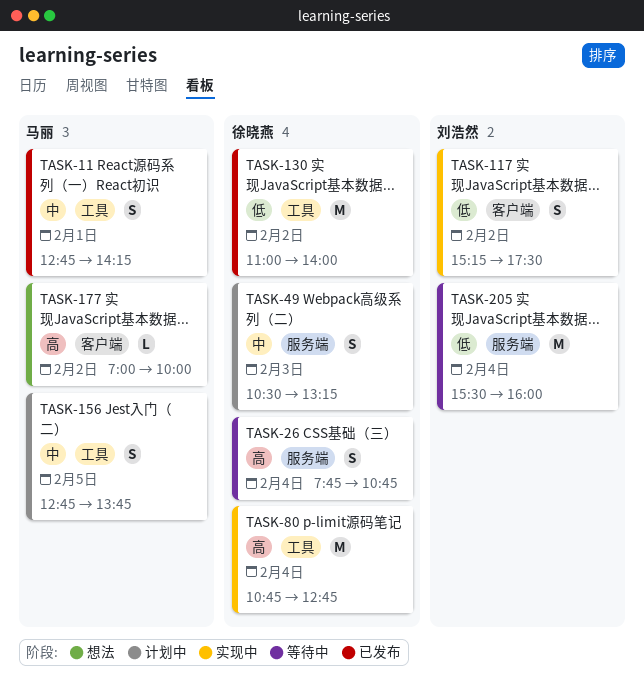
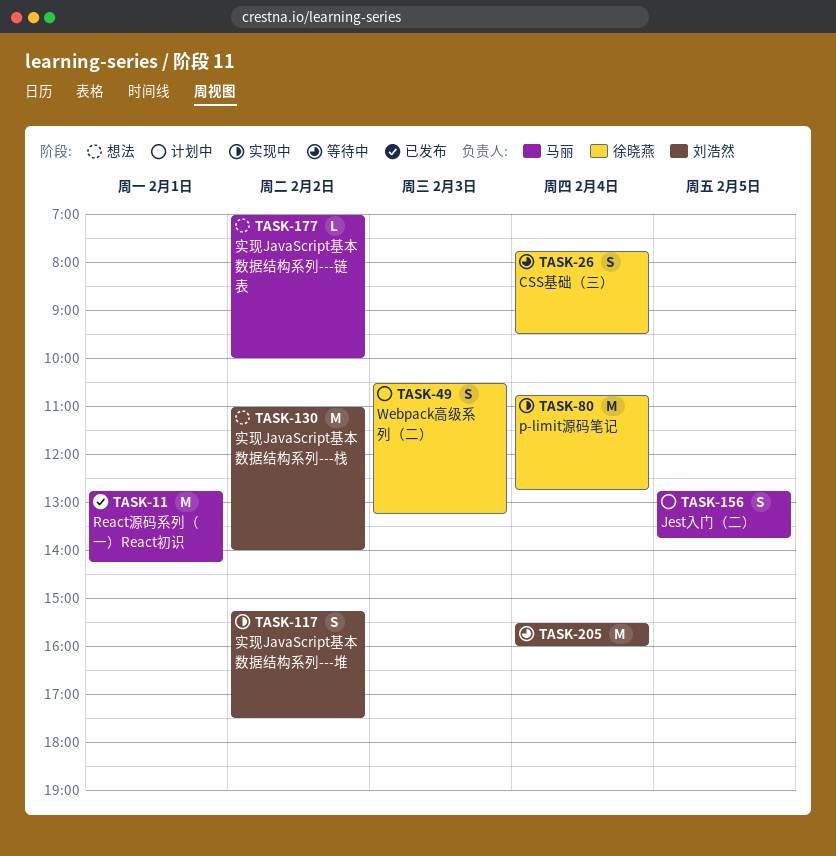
TASK-11, estimate: S -> M
TASK-26, ends: 10:45 -> 09:30
TASK-130, status: 已发布 -> 想法
TASK-130, owner: 徐晓燕 -> 刘浩然

